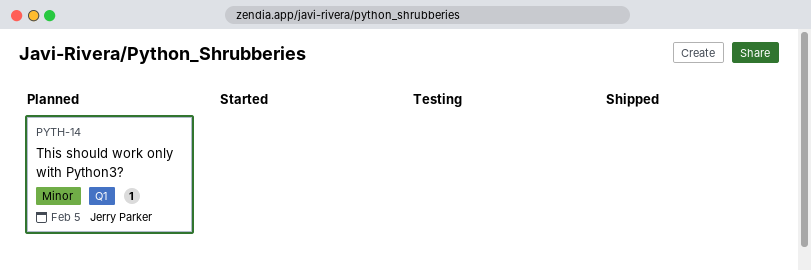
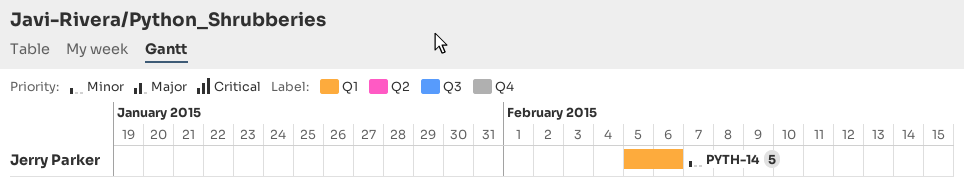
PYTH-14, estimate: 1 -> 5
PYTH-14, due: Feb 5 -> Feb 6

